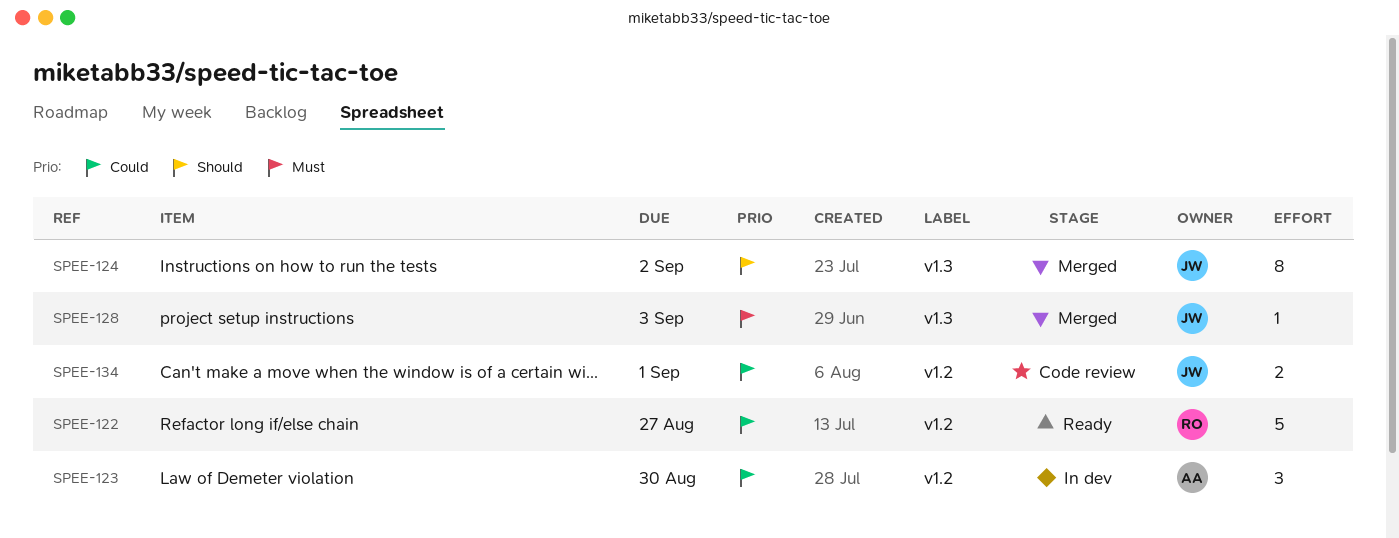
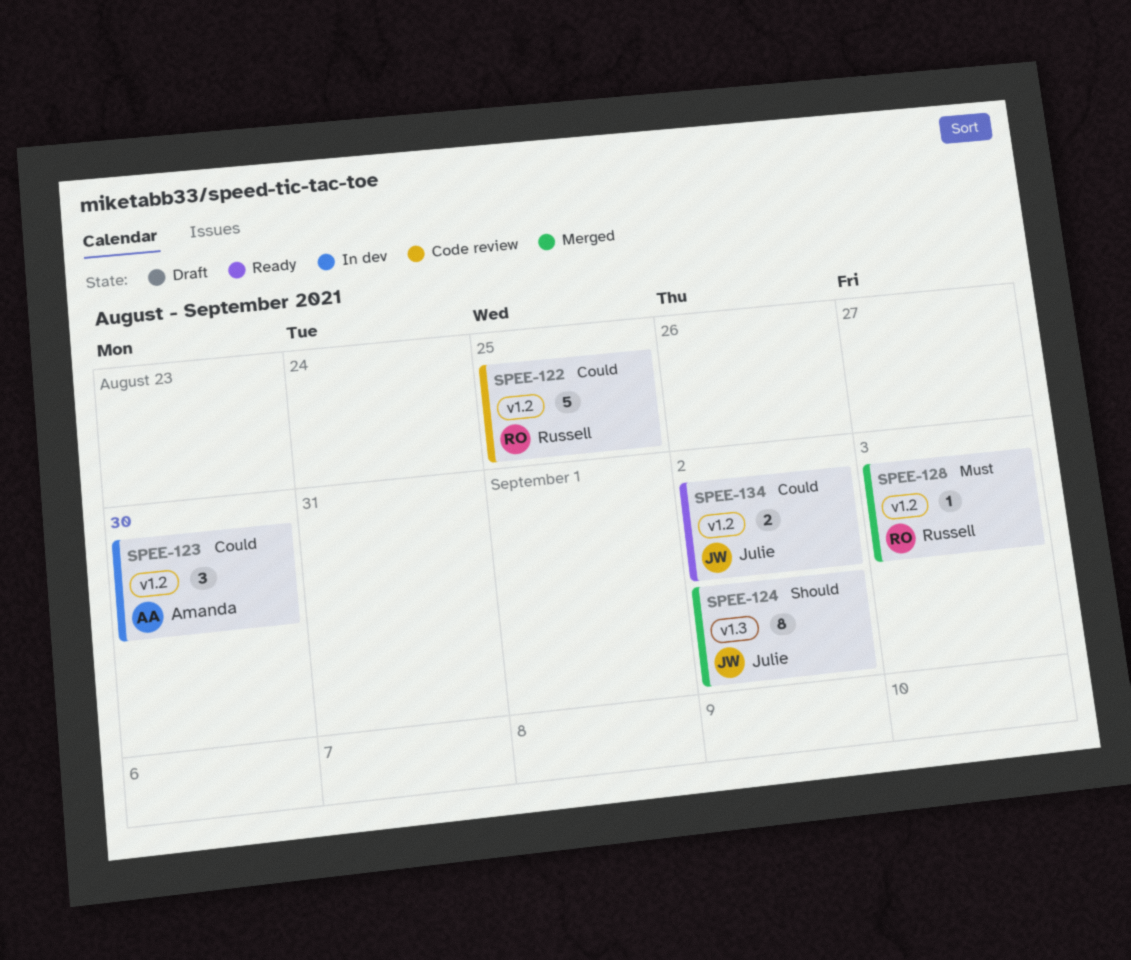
SPEE-122, status: Ready -> Code review
SPEE-122, due: Aug 27 -> Aug 25
SPEE-128, owner: Julie -> Russell
SPEE-128, label: v1.3 -> v1.2
SPEE-134, status: Code review -> Ready
SPEE-134, due: Sep 1 -> Sep 2

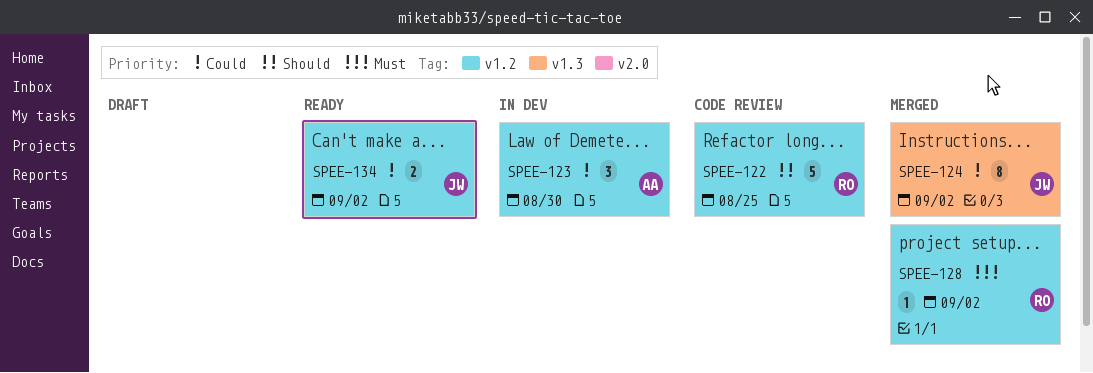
SPEE-122, priority: Could -> Should
SPEE-124, priority: Should -> Could
SPEE-128, due: Sep 3 -> Sep 2

